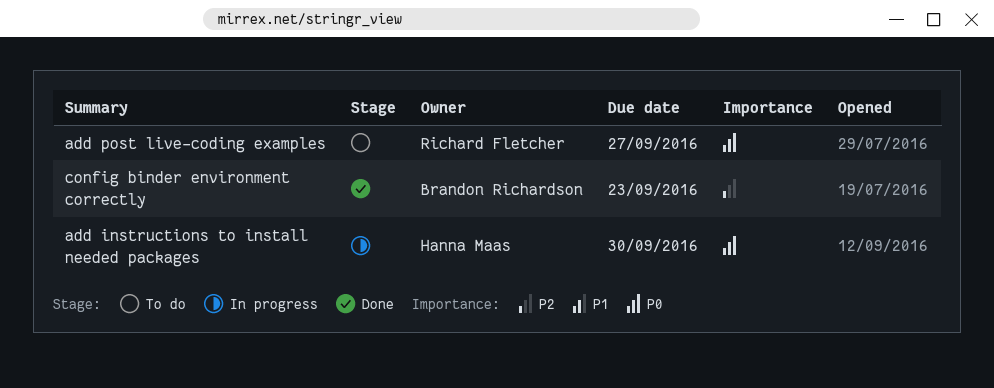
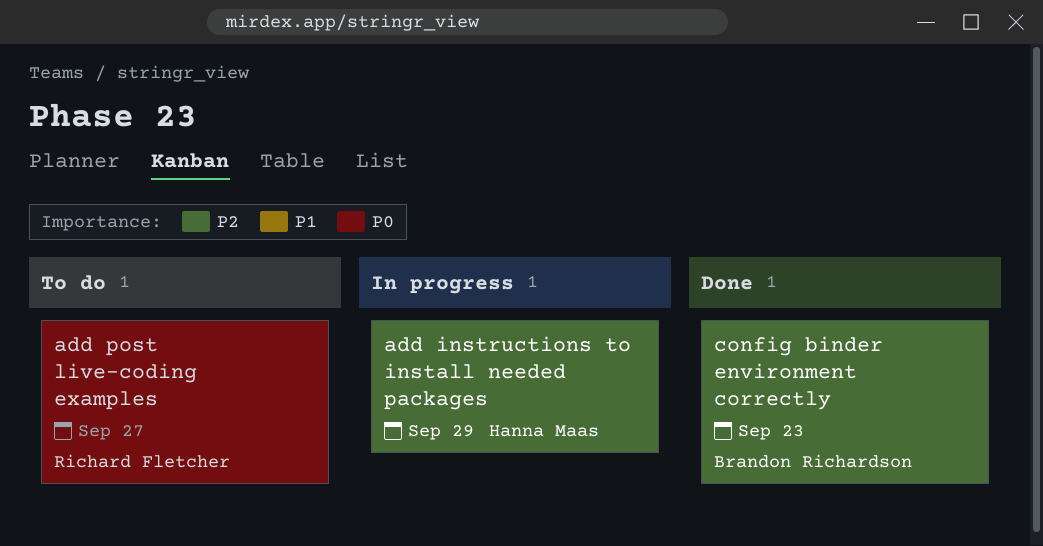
add instructions to install needed packages, priority: P0 -> P2
add instructions to install needed packages, due: Sep 30 -> Sep 29

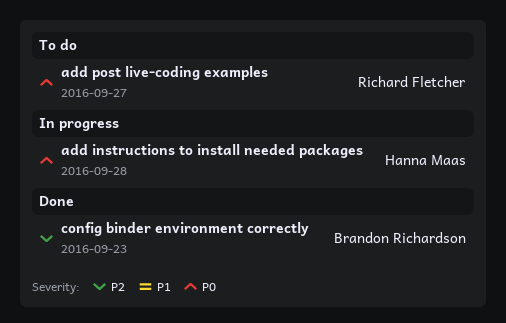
add instructions to install needed packages, priority: P2 -> P0
add instructions to install needed packages, due: Sep 29 -> Sep 28

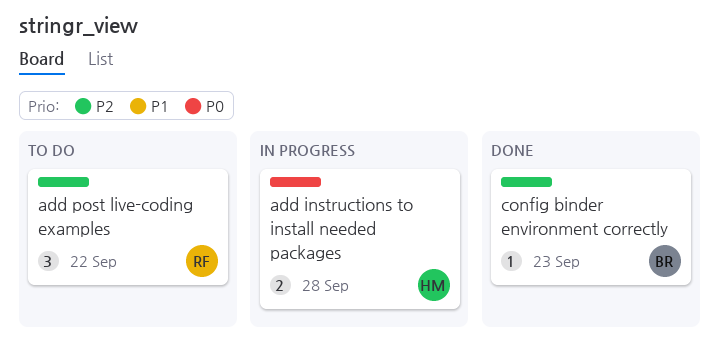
add post live-coding examples, priority: P0 -> P2
add post live-coding examples, due: Sep 27 -> Sep 22

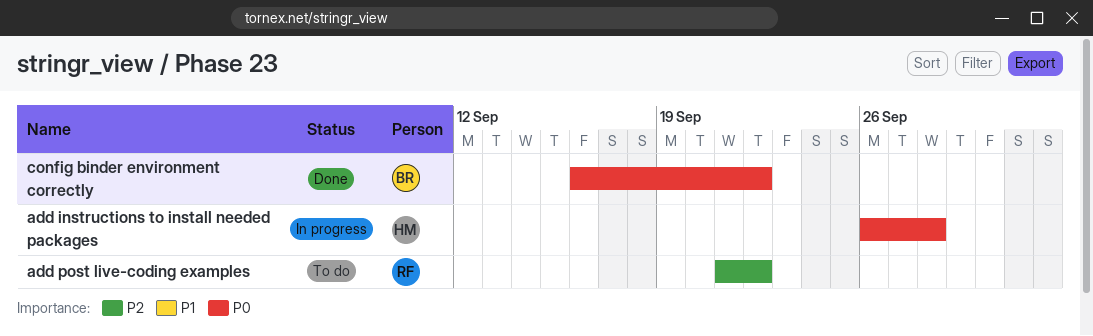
config binder environment correctly, priority: P2 -> P0
config binder environment correctly, due: Sep 23 -> Sep 22

